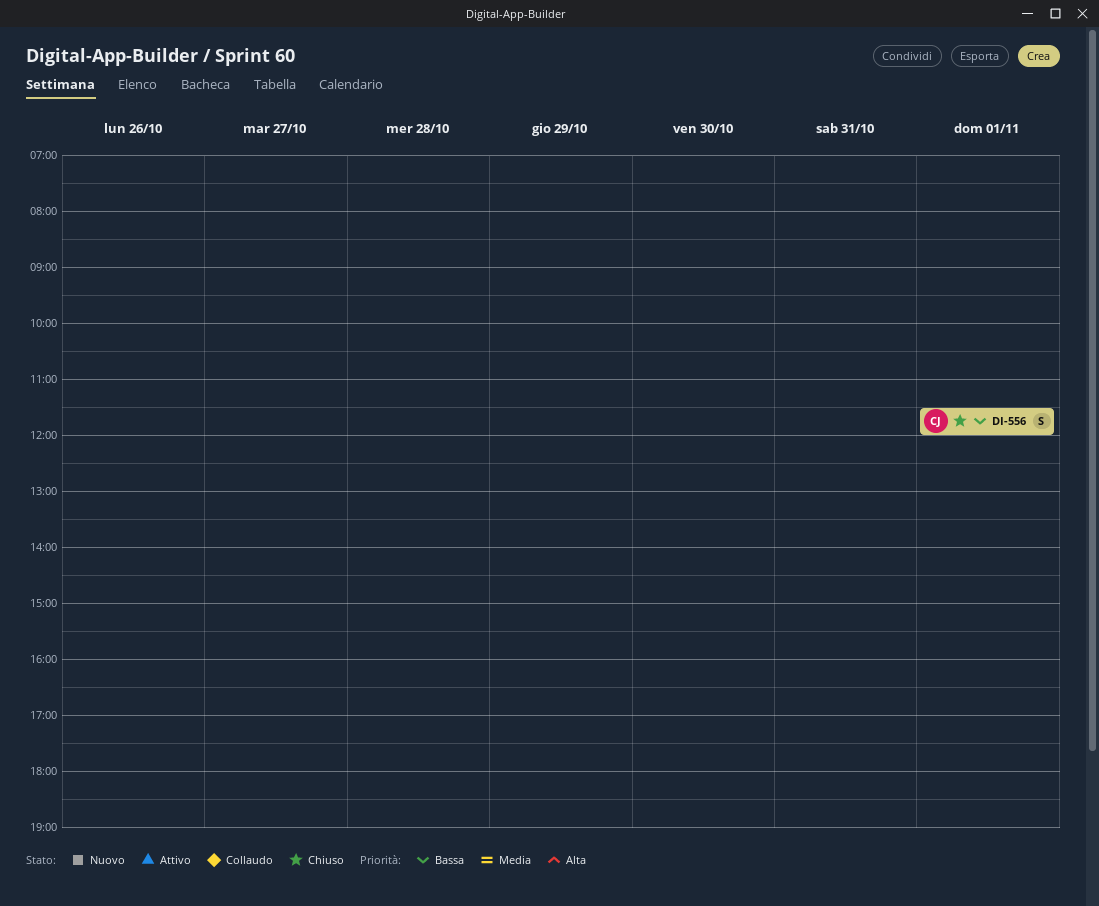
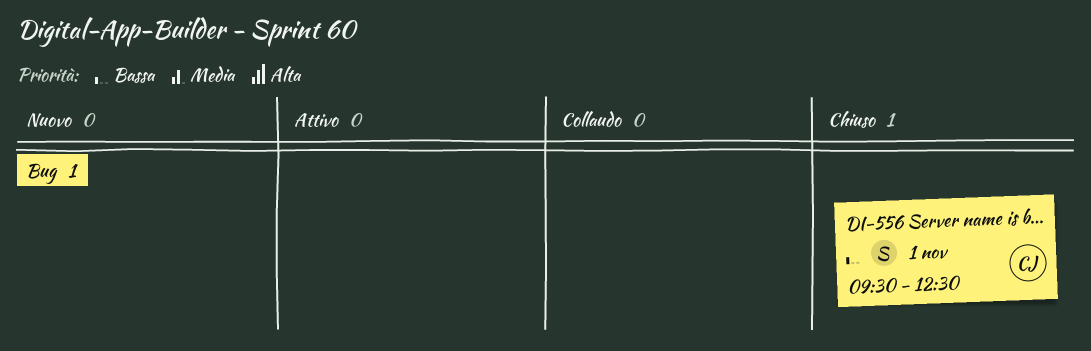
DI-556, begins: 11:30 -> 09:30
DI-556, ends: 12:00 -> 12:30

